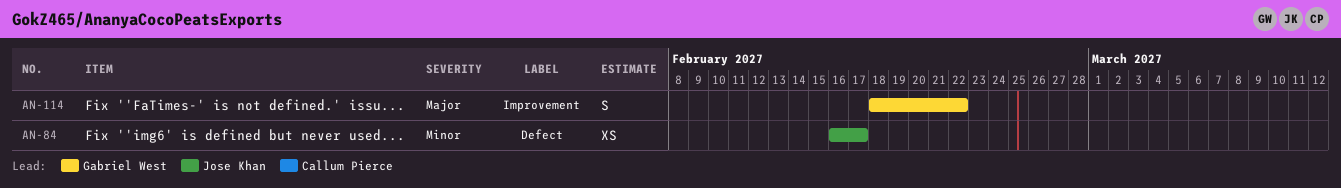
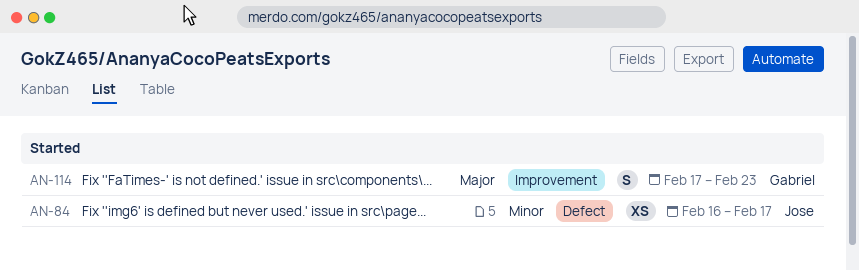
AN-114, start: Feb 18 -> Feb 17
AN-114, due: Feb 22 -> Feb 23

